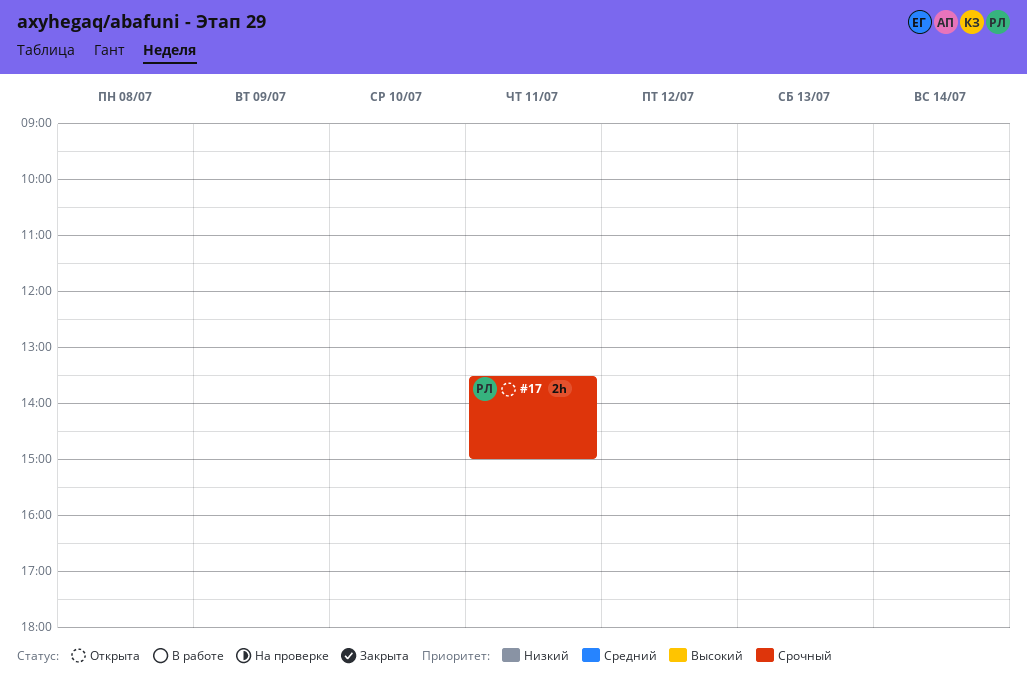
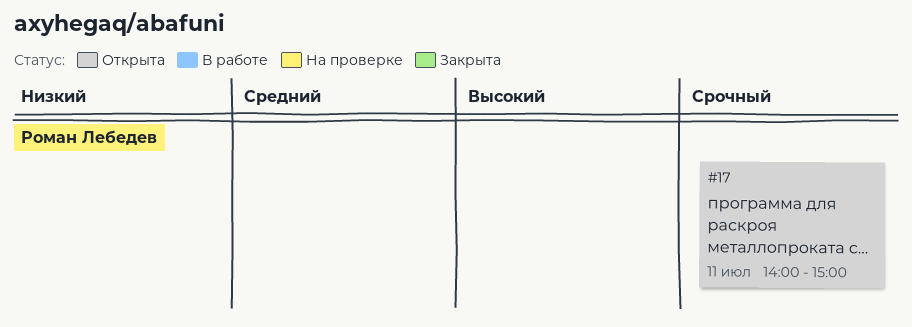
#17, begins: 13:30 -> 14:00

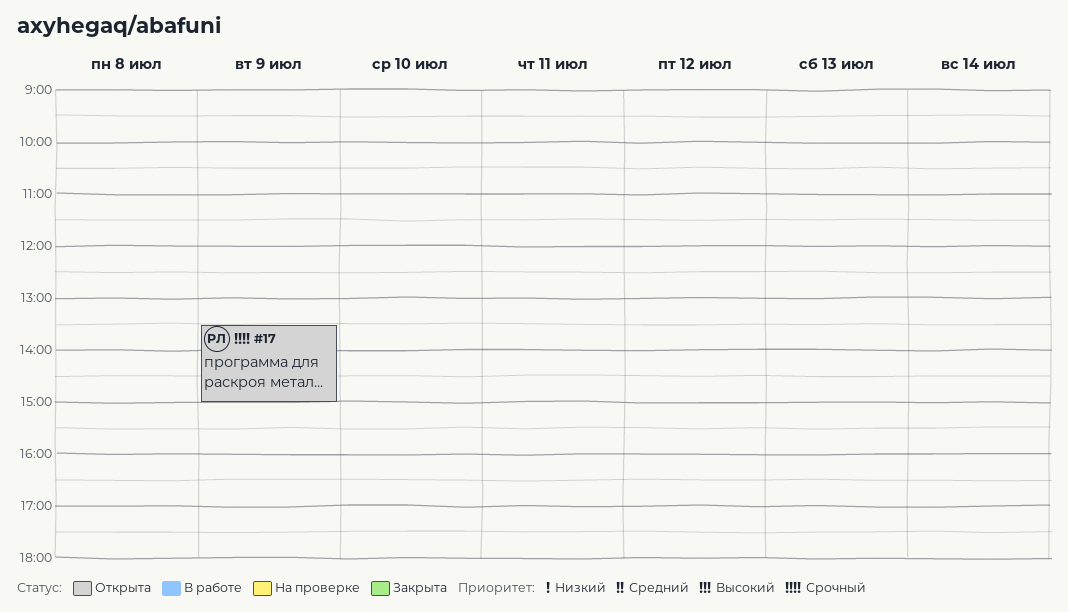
#17, day: Jul 11 -> Jul 9
#17, begins: 14:00 -> 13:30

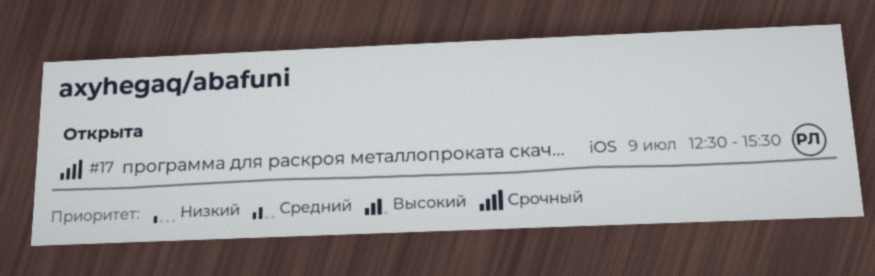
#17, begins: 13:30 -> 12:30
#17, ends: 15:00 -> 15:30

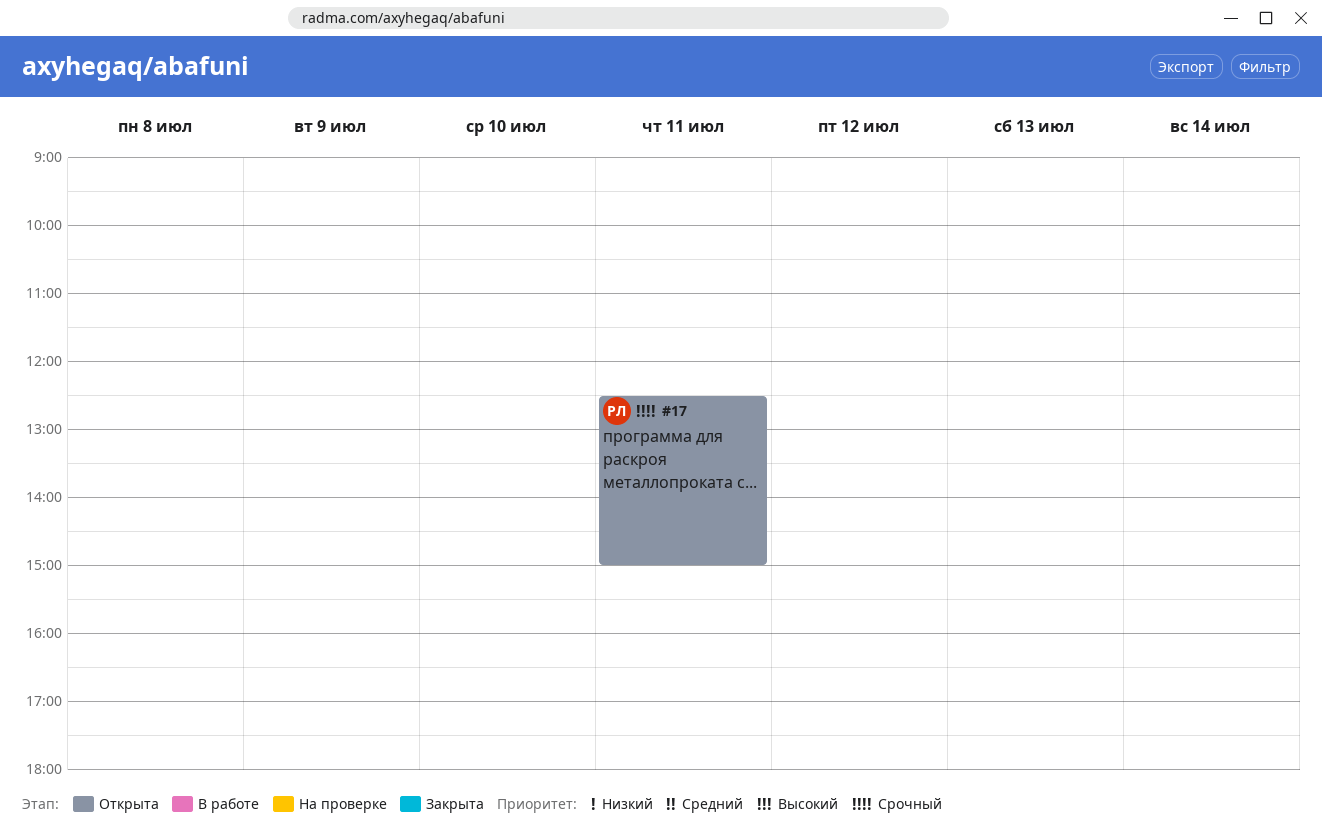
#17, day: Jul 9 -> Jul 11
#17, ends: 15:30 -> 15:00

